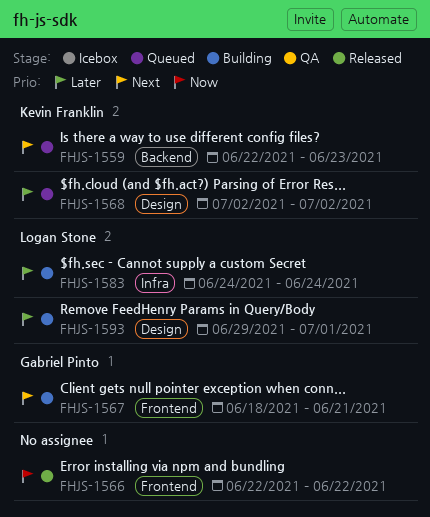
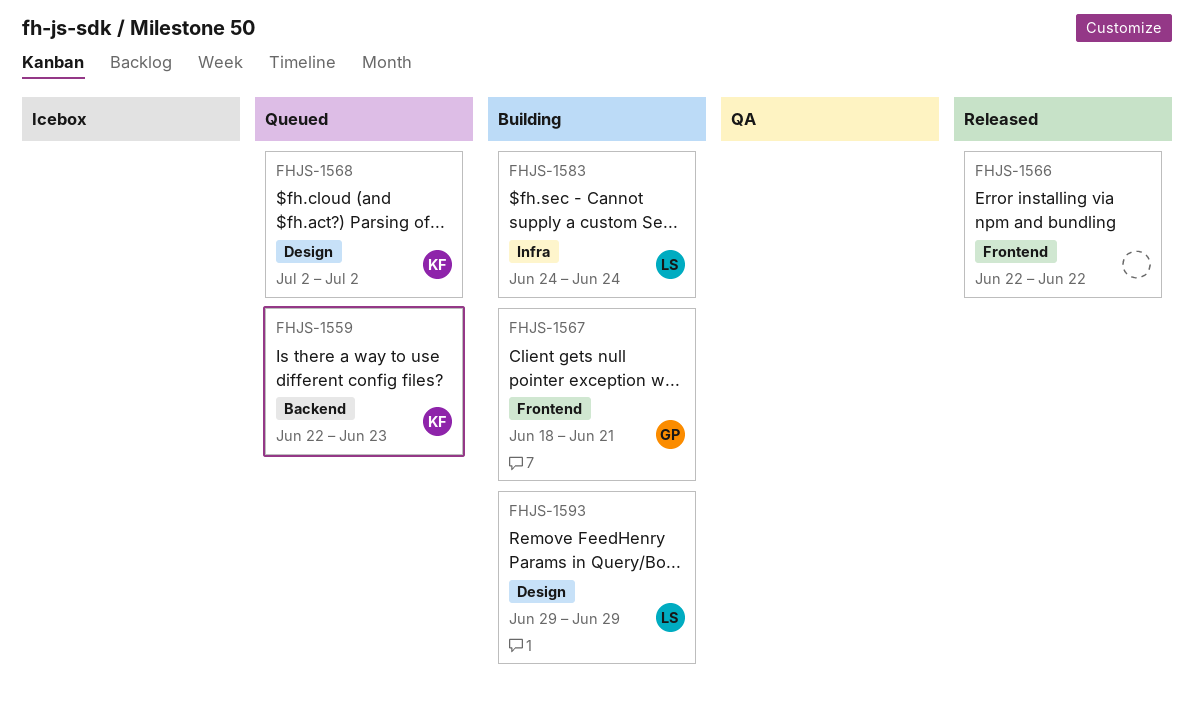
FHJS-1593, due: Jul 1 -> Jun 29

